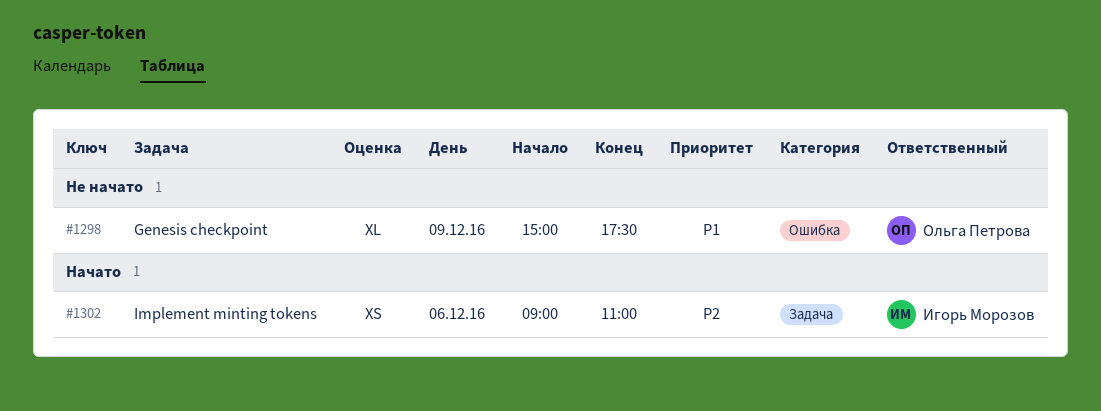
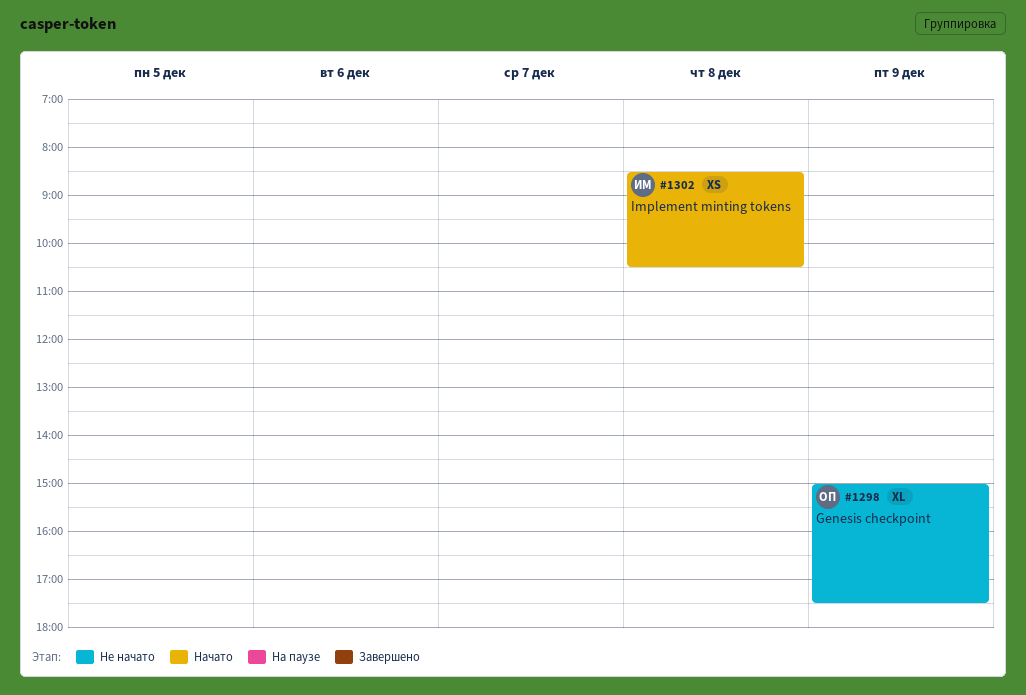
#1302, day: Dec 6 -> Dec 8
#1302, begins: 09:00 -> 08:30
#1302, ends: 11:00 -> 10:30

